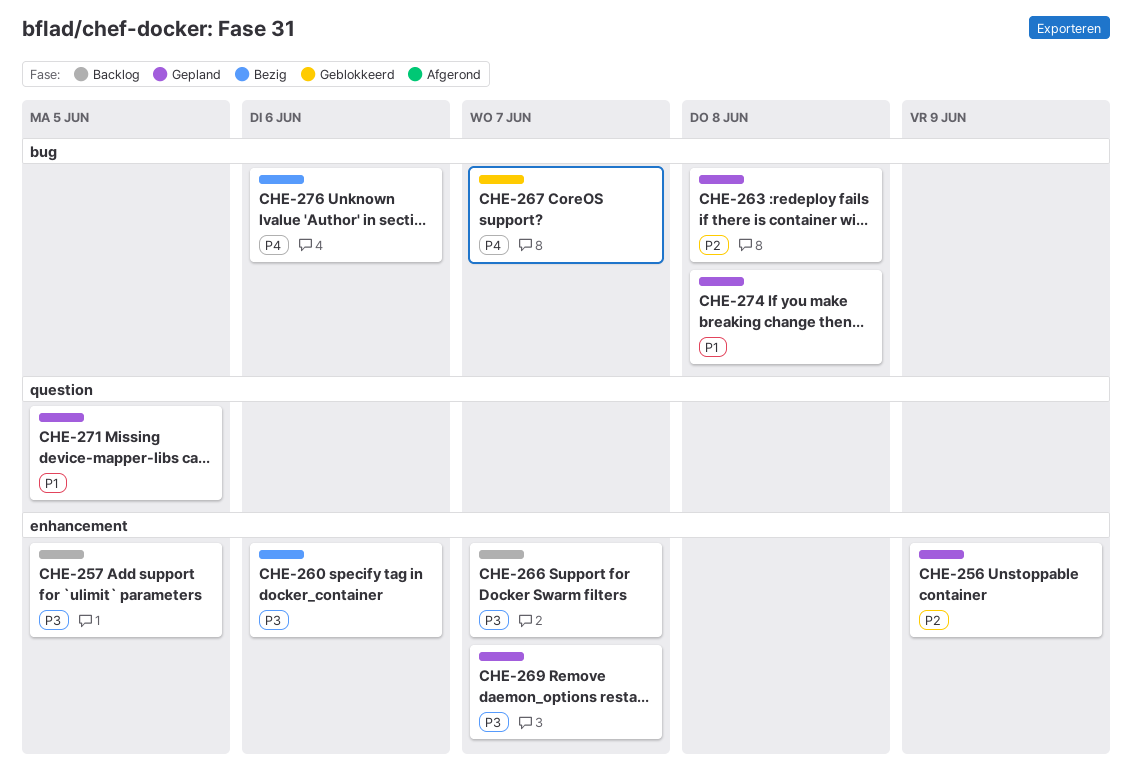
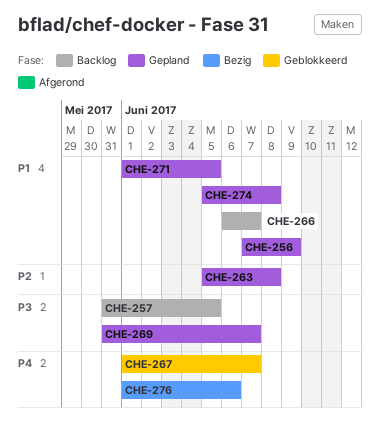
CHE-256, priority: P2 -> P1
CHE-260: present -> none
CHE-266, priority: P3 -> P1

